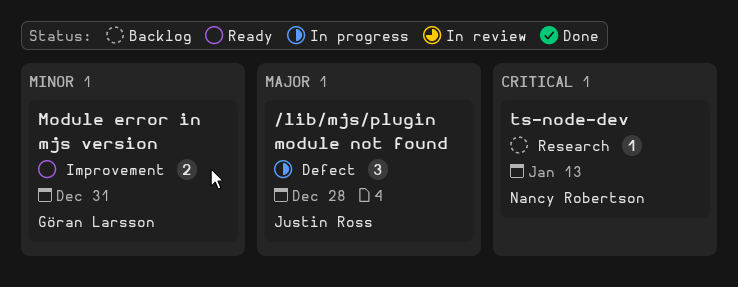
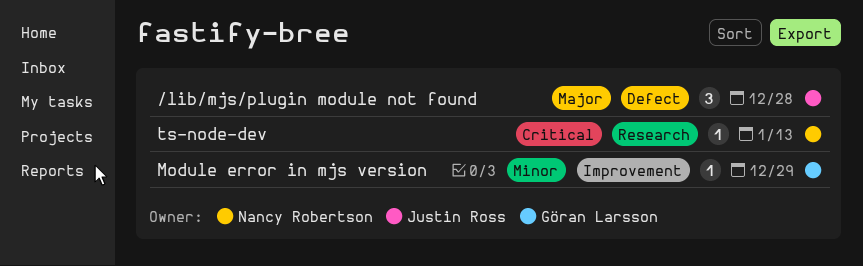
Module error in mjs version, estimate: 2 -> 1
Module error in mjs version, due: Dec 31 -> Dec 29

